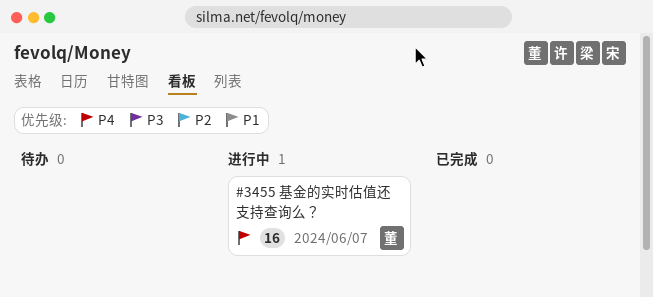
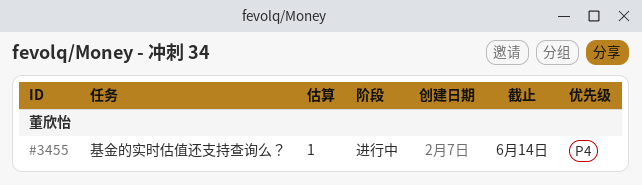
#3455, estimate: 16 -> 1
#3455, due: Jun 7 -> Jun 14

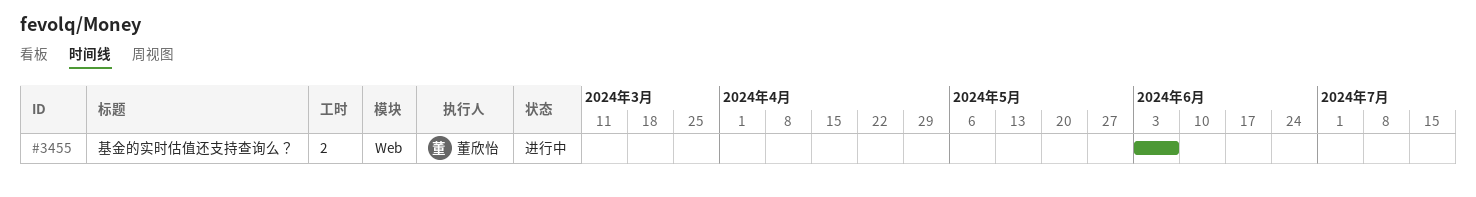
#3455, estimate: 1 -> 2
#3455, due: Jun 14 -> Jun 7

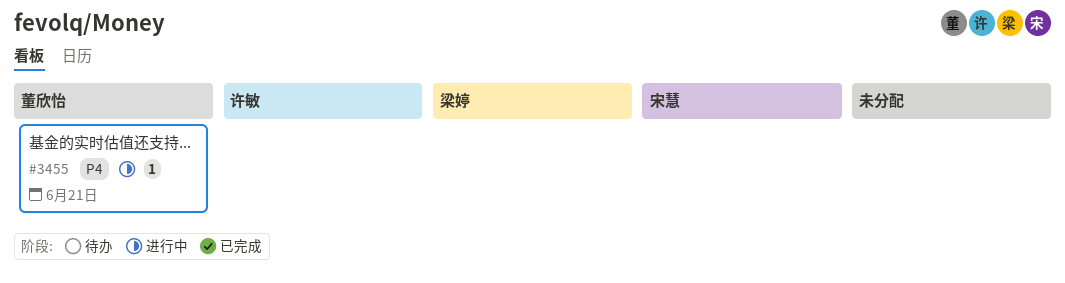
#3455, estimate: 2 -> 1
#3455, due: Jun 7 -> Jun 21

